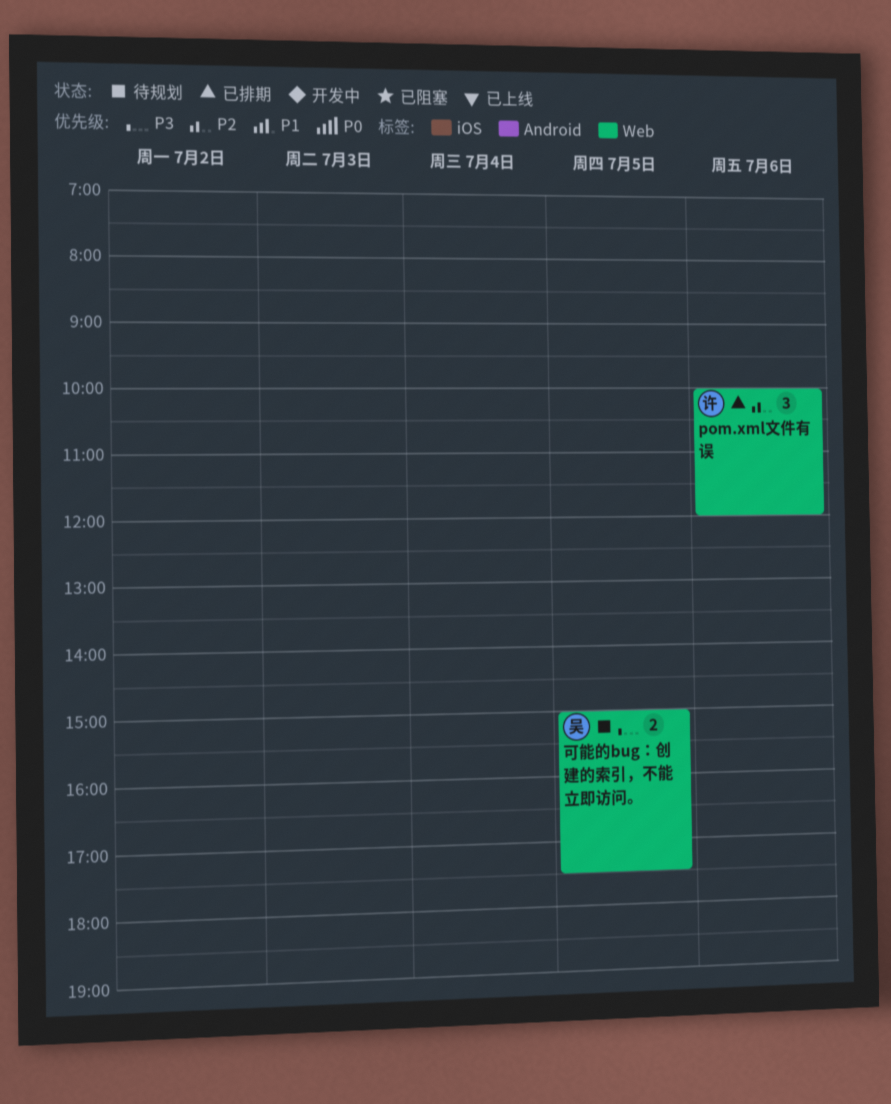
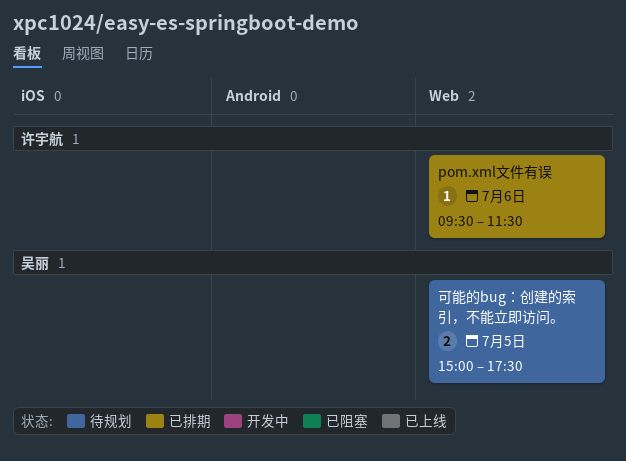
pom.xml文件有误, estimate: 3 -> 1
pom.xml文件有误, begins: 10:00 -> 09:30
pom.xml文件有误, ends: 12:00 -> 11:30

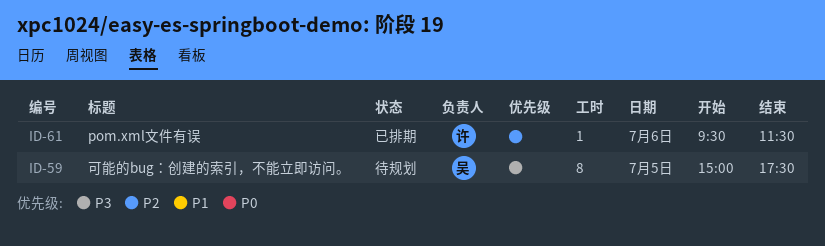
可能的bug：创建的索引，不能立即访问。, estimate: 2 -> 8

